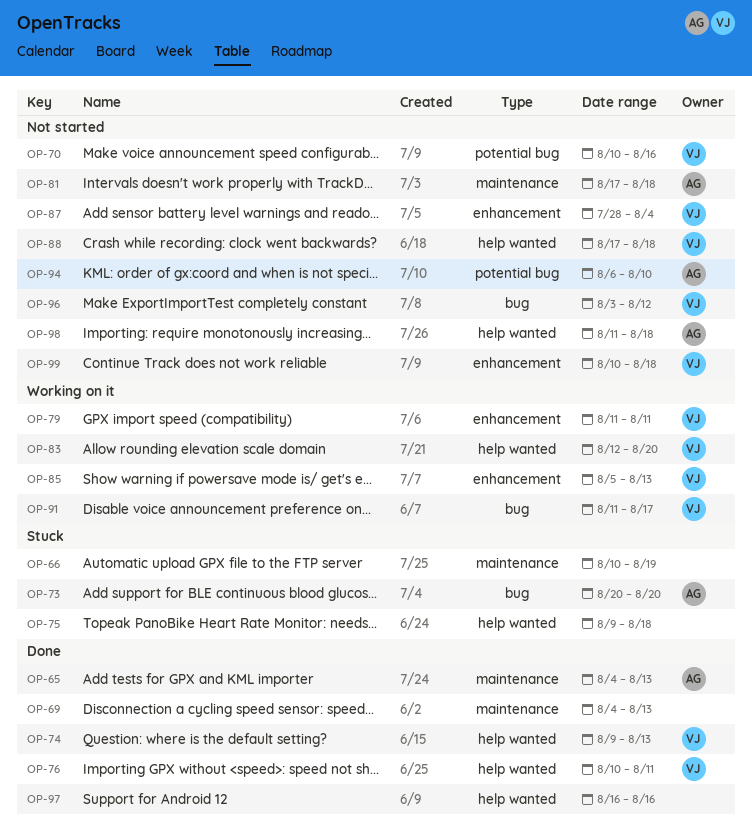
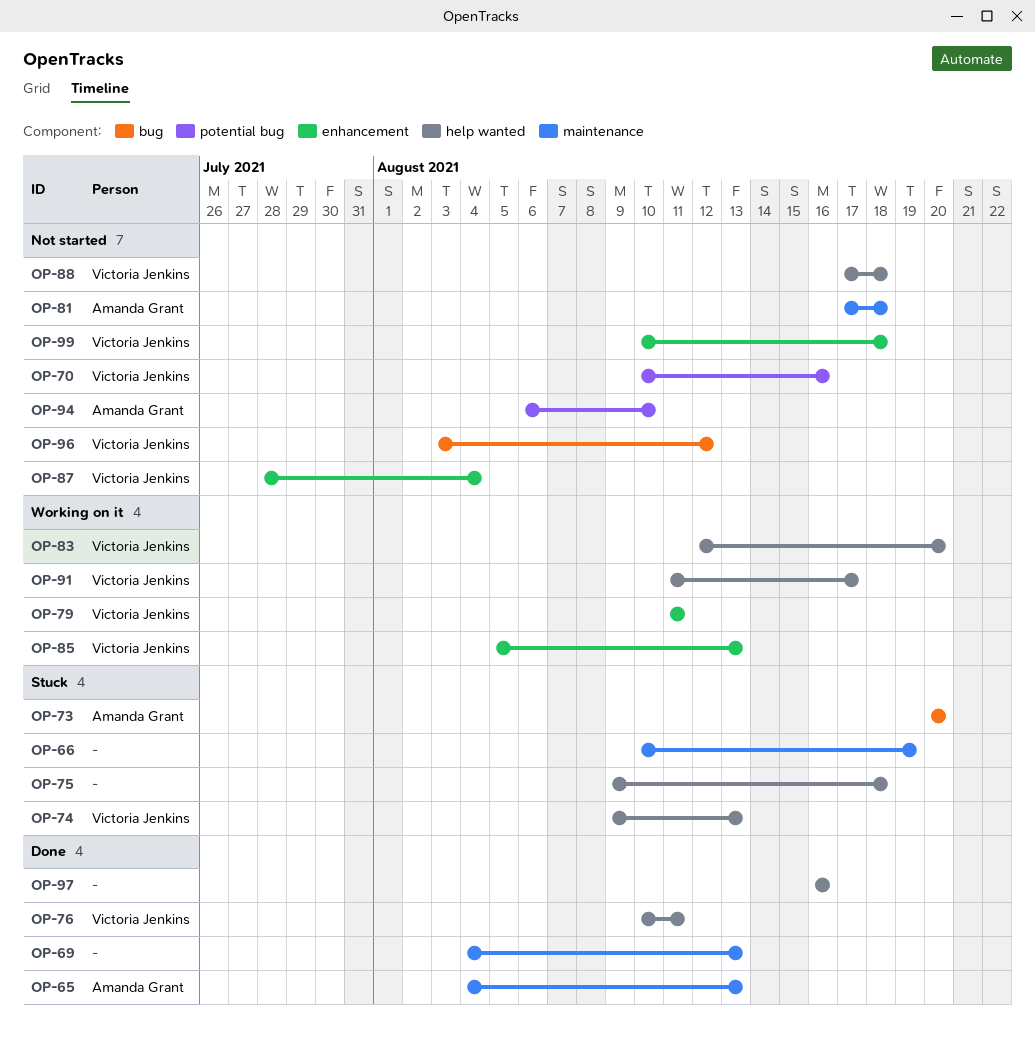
OP-74, status: Done -> Stuck
OP-91, label: bug -> help wanted
OP-98: present -> none

